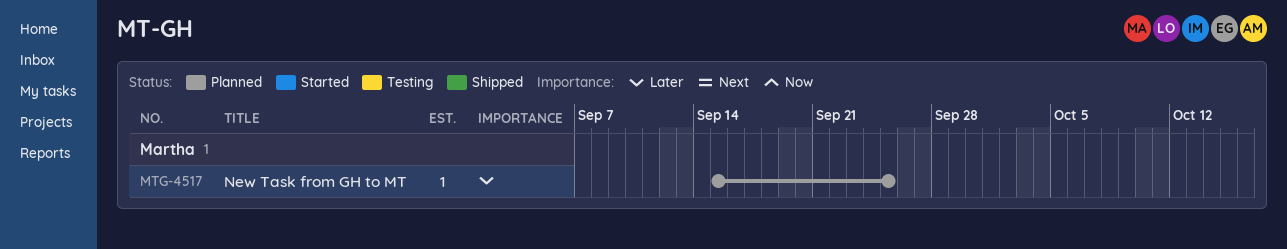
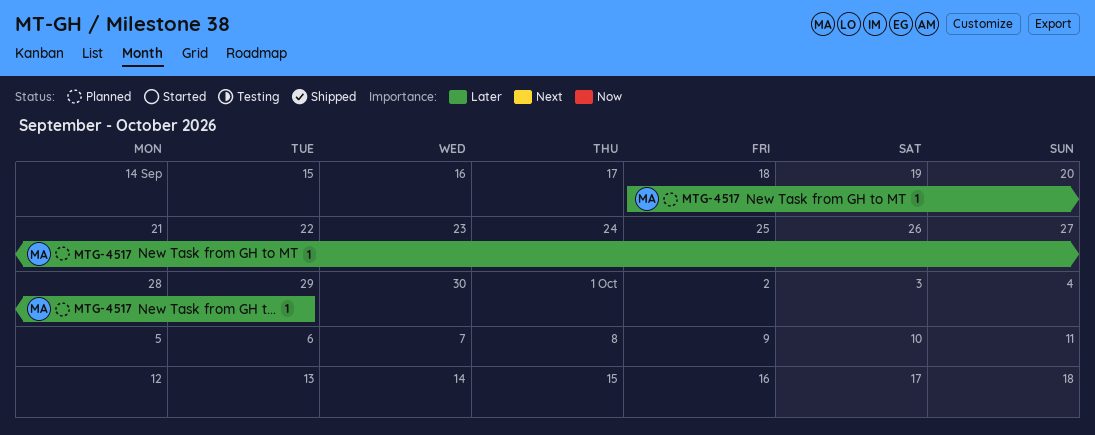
MTG-4517, start: Sep 15 -> Sep 18
MTG-4517, due: Sep 25 -> Sep 29

